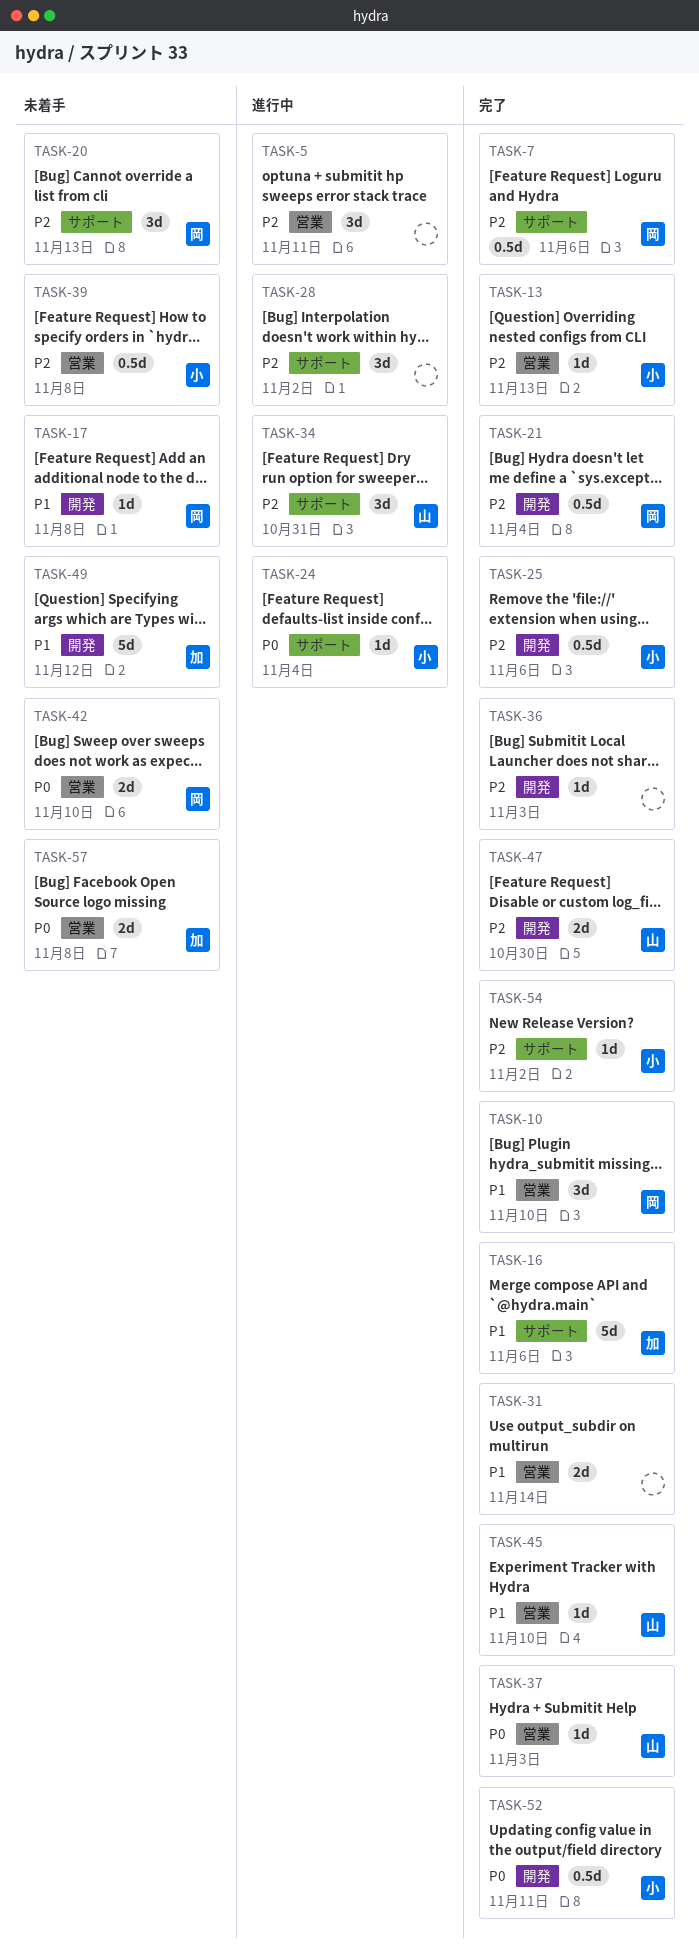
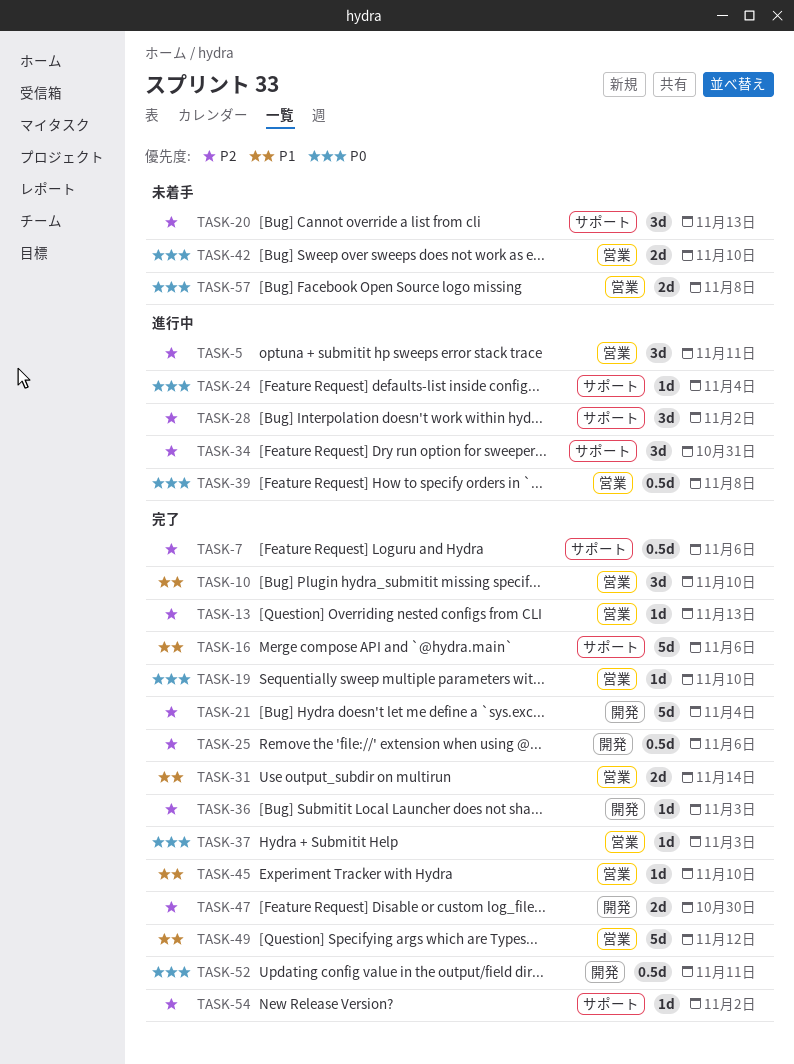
TASK-17: present -> none
TASK-19: none -> present
TASK-21, estimate: 0.5d -> 5d
TASK-39, status: 未着手 -> 進行中
TASK-39, priority: P2 -> P0
TASK-49, status: 未着手 -> 完了
TASK-49, label: 開発 -> 営業

